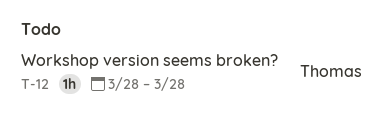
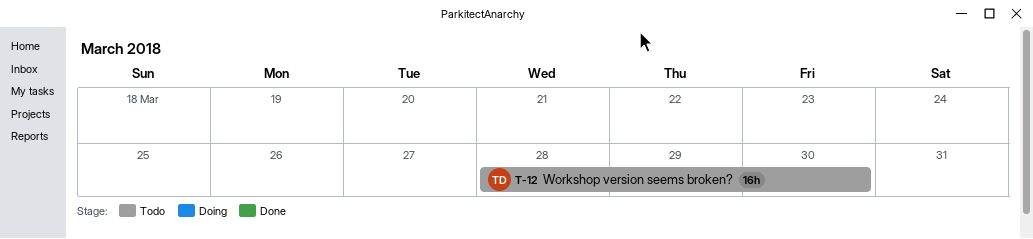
T-12, estimate: 1h -> 16h
T-12, due: Mar 28 -> Mar 30

